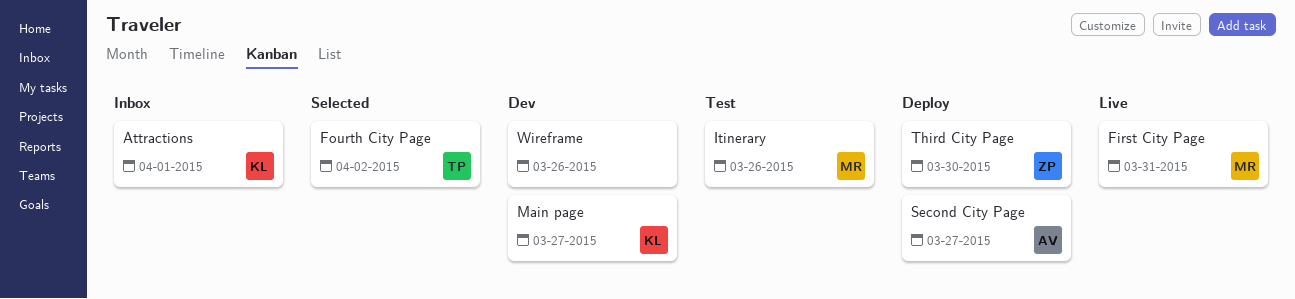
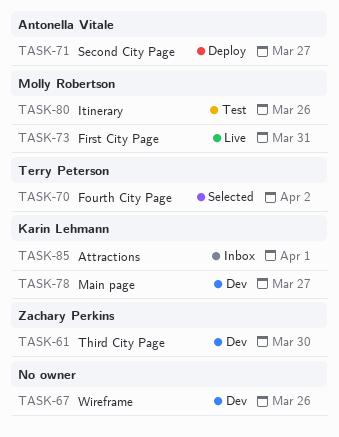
Third City Page, status: Deploy -> Dev

